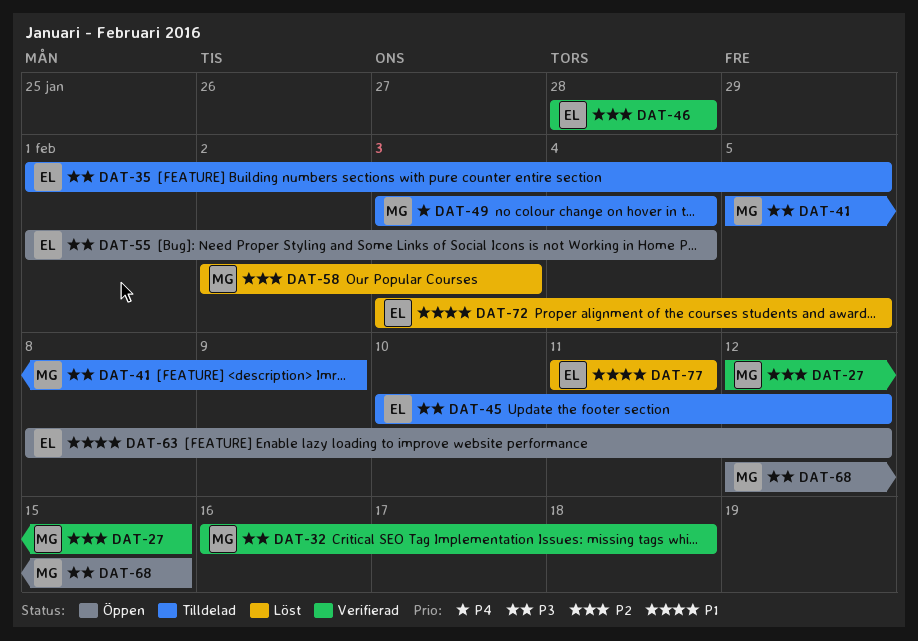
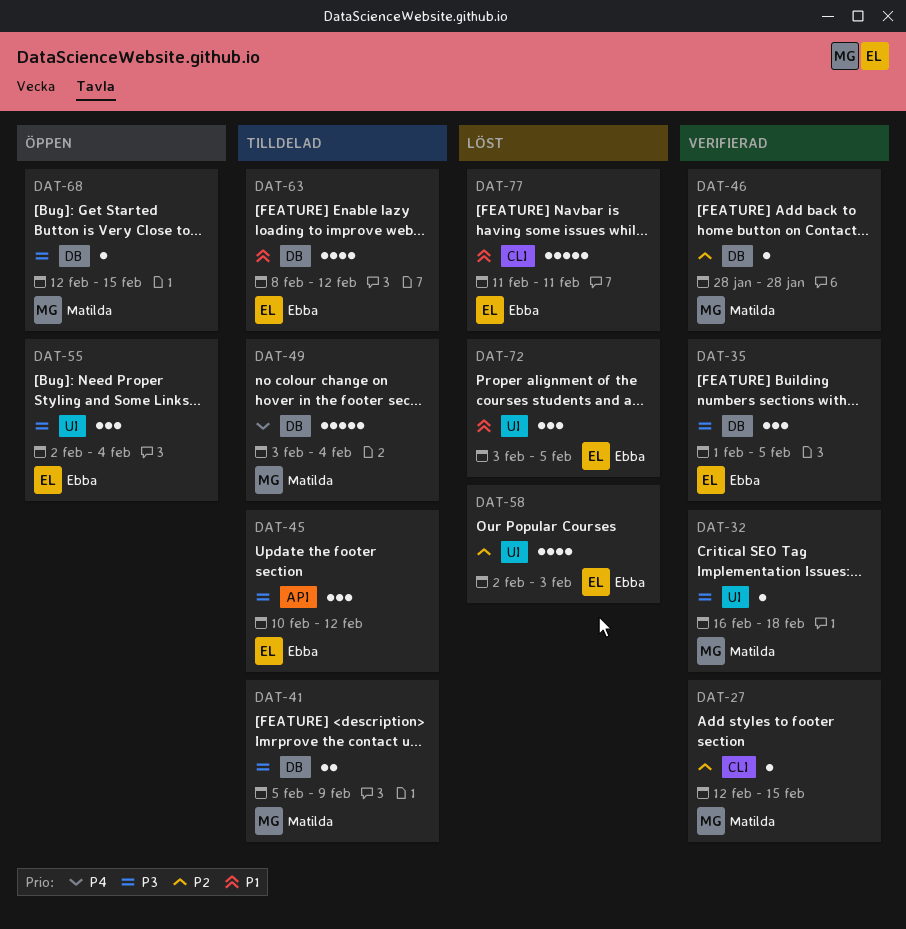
DAT-35, status: Tilldelad -> Verifierad
DAT-46, owner: Ebba -> Matilda
DAT-55, start: Feb 1 -> Feb 2
DAT-58, owner: Matilda -> Ebba
DAT-63, status: Öppen -> Tilldelad

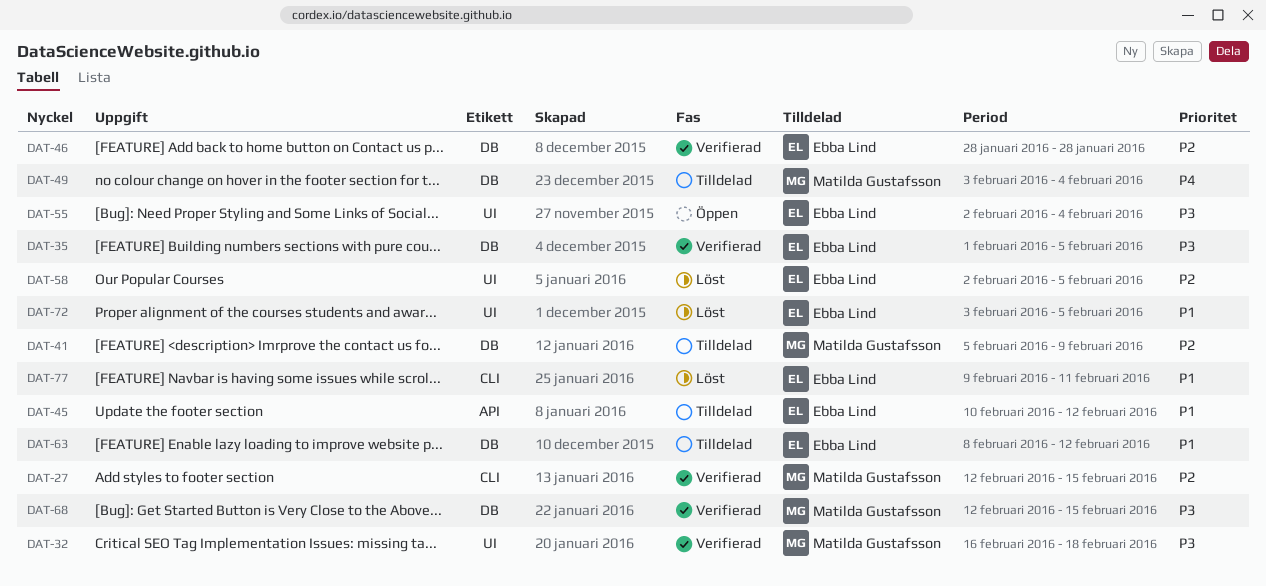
DAT-41, priority: P3 -> P2
DAT-45, priority: P3 -> P1
DAT-46, owner: Matilda Gustafsson -> Ebba Lind
DAT-58, due: Feb 3 -> Feb 5
DAT-68, status: Öppen -> Verifierad
DAT-77, start: Feb 11 -> Feb 9

